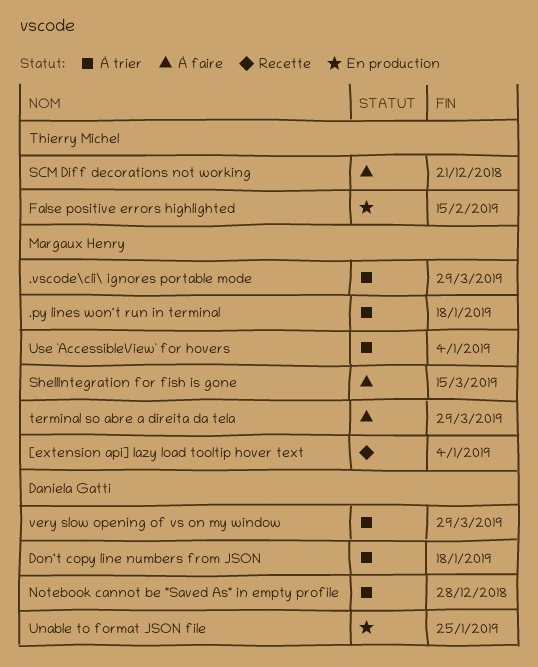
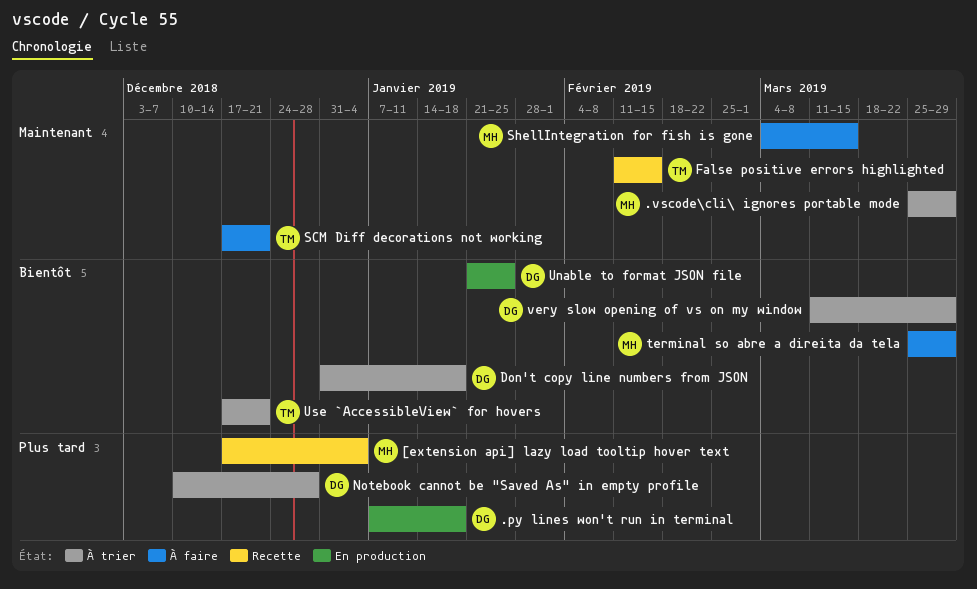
.py lines won't run in terminal, status: À trier -> En production
.py lines won't run in terminal, owner: Margaux Henry -> Daniela Gatti
False positive errors highlighted, status: En production -> Recette
Use `AccessibleView` for hovers, owner: Margaux Henry -> Thierry Michel
Use `AccessibleView` for hovers, due: Jan 4 -> Dec 21

